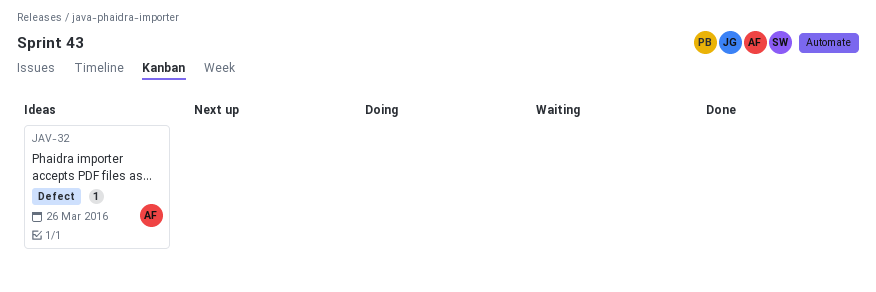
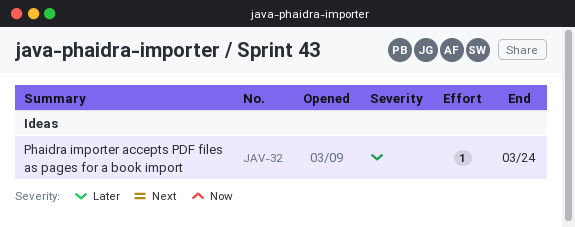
JAV-32, due: Mar 26 -> Mar 24

